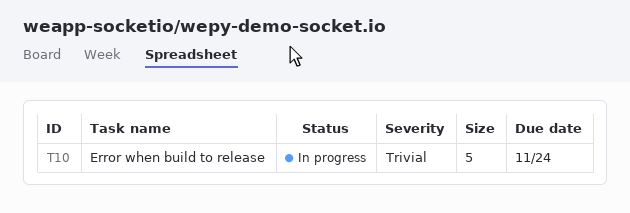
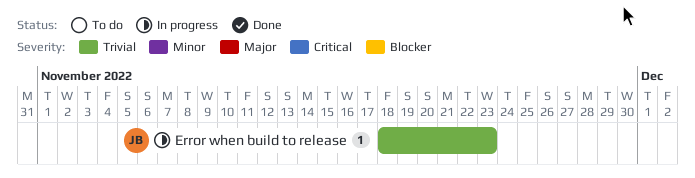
Error when build to release, estimate: 5 -> 1
Error when build to release, due: Nov 24 -> Nov 23

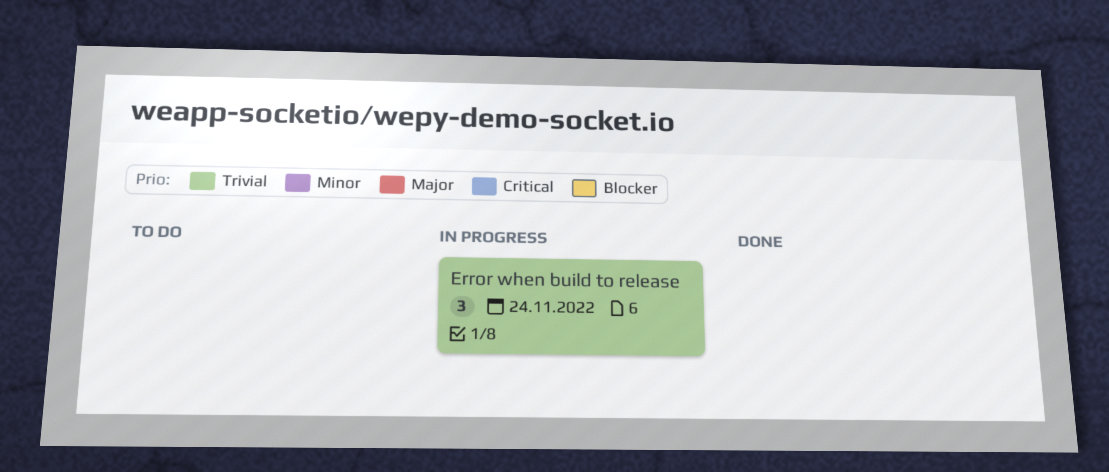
Error when build to release, estimate: 1 -> 3
Error when build to release, due: Nov 23 -> Nov 24

